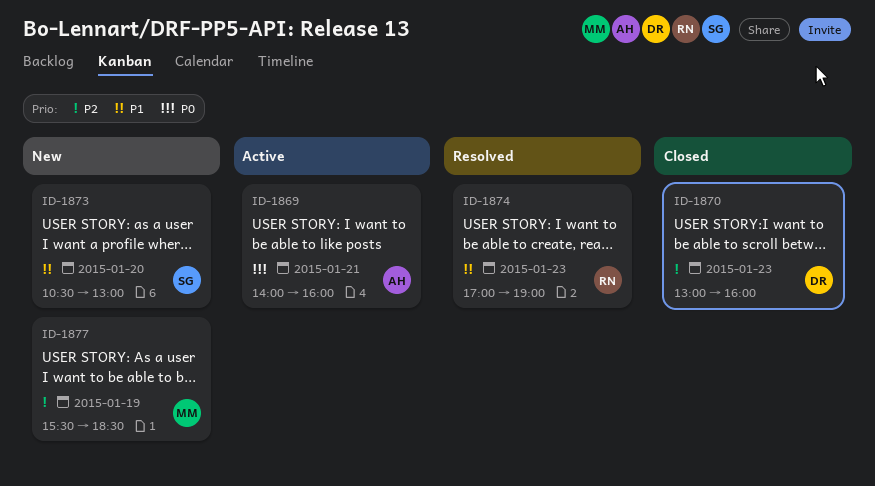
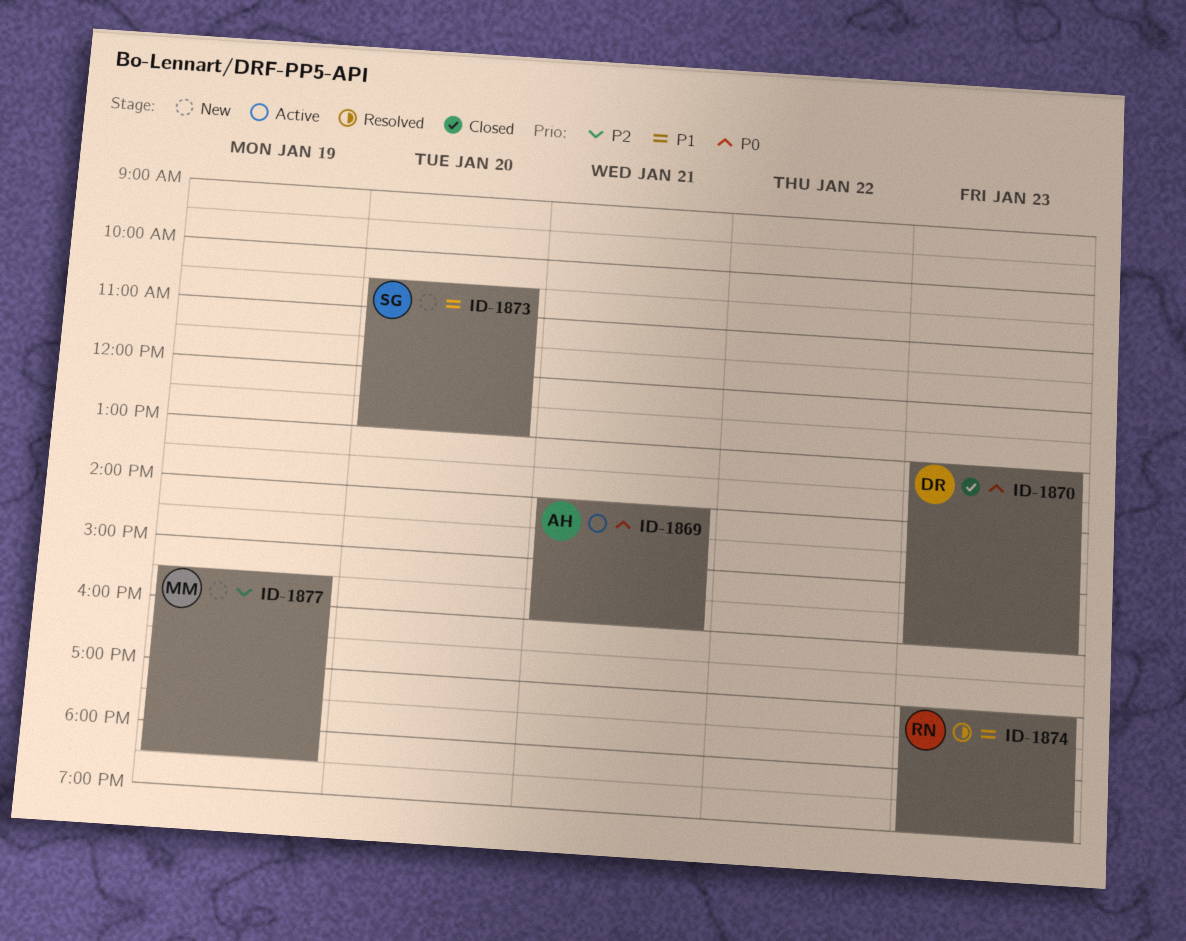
ID-1870, priority: P2 -> P0

